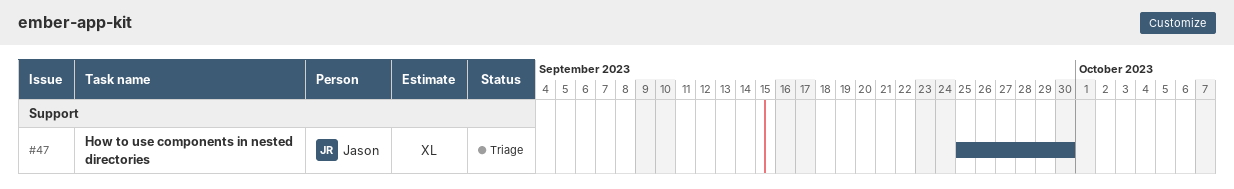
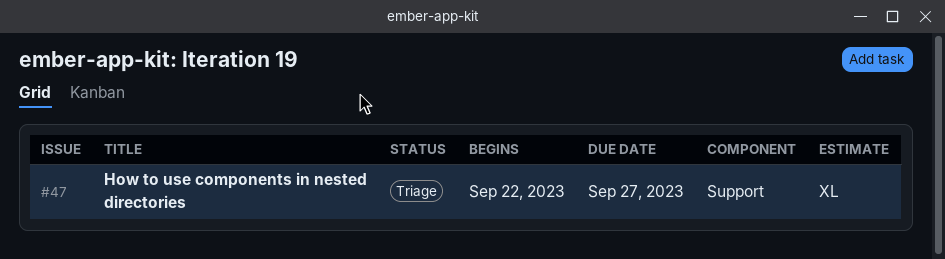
#47, start: Sep 25 -> Sep 22
#47, due: Sep 30 -> Sep 27

